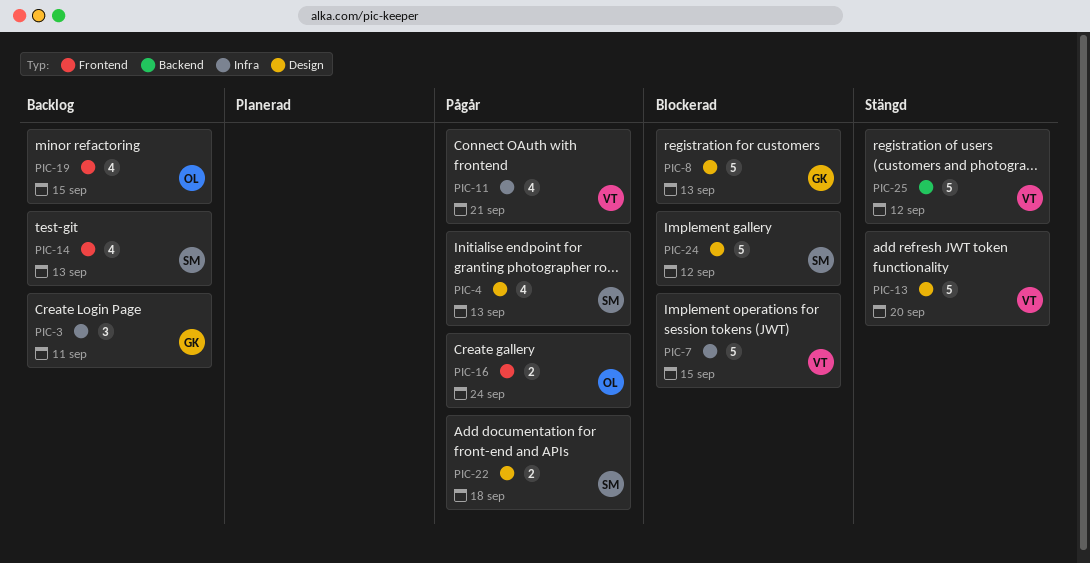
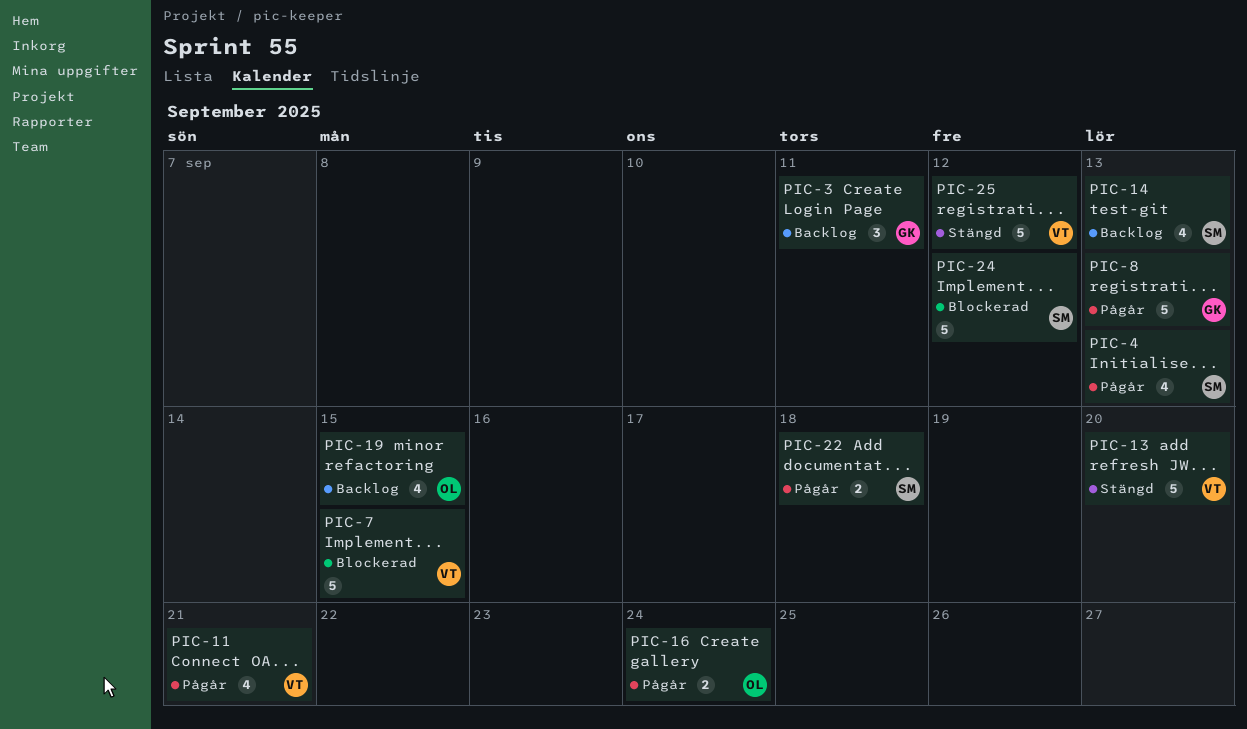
PIC-8, status: Blockerad -> Pågår

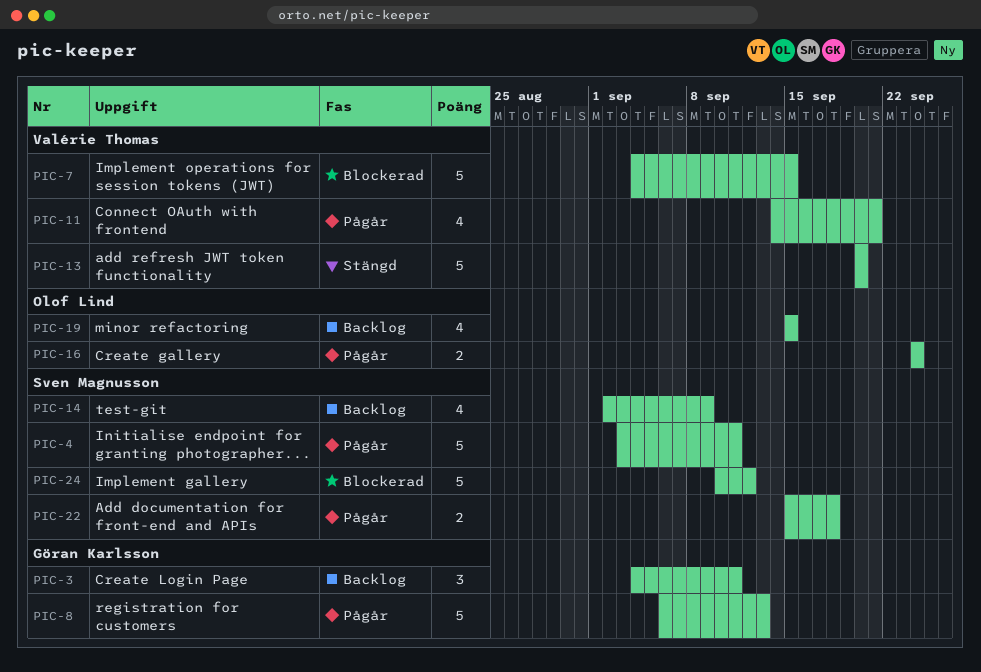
PIC-4, estimate: 4 -> 5
PIC-4, due: Sep 13 -> Sep 11
PIC-14, due: Sep 13 -> Sep 9
PIC-25: present -> none

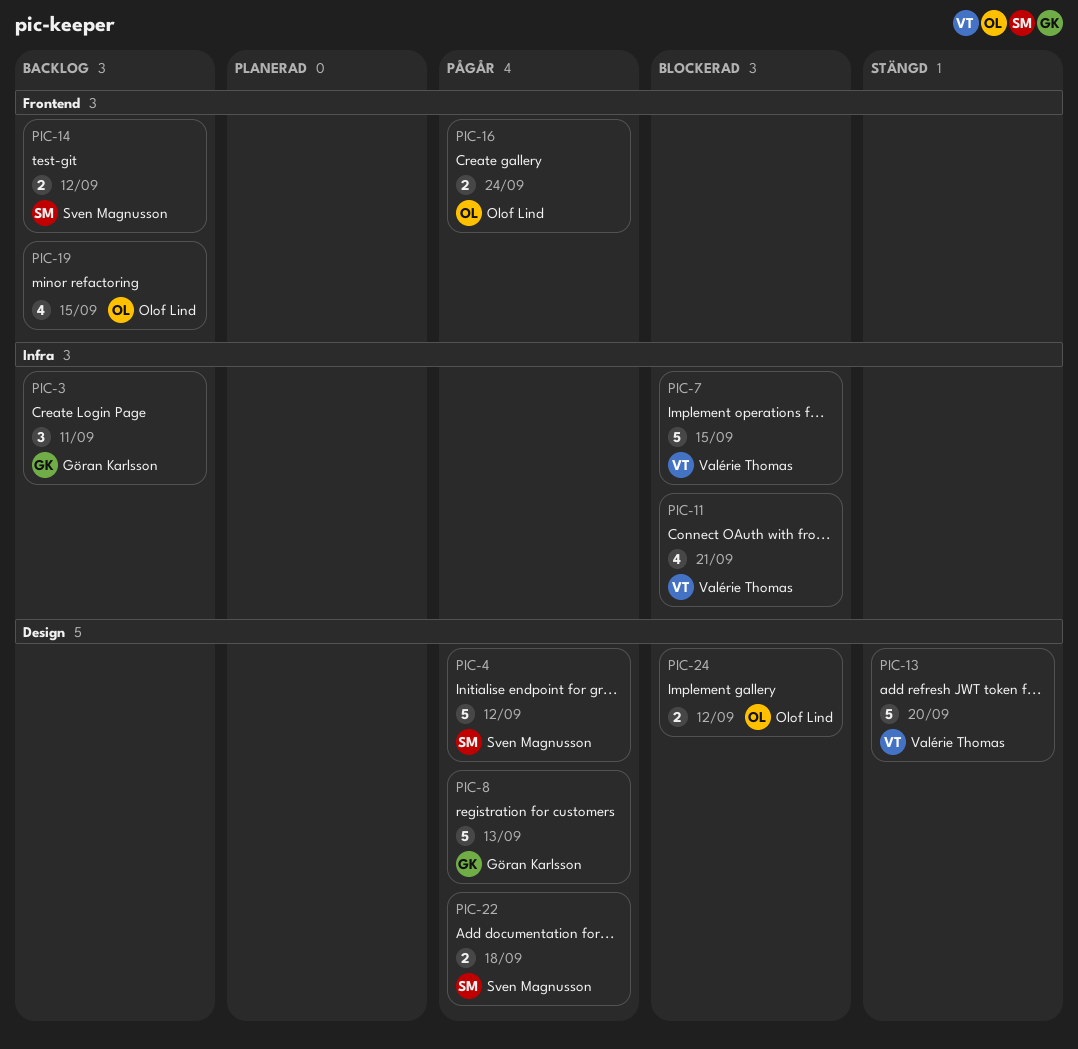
PIC-4, due: Sep 11 -> Sep 12
PIC-11, status: Pågår -> Blockerad
PIC-14, estimate: 4 -> 2
PIC-14, due: Sep 9 -> Sep 12
PIC-24, owner: Sven Magnusson -> Olof Lind
PIC-24, estimate: 5 -> 2

